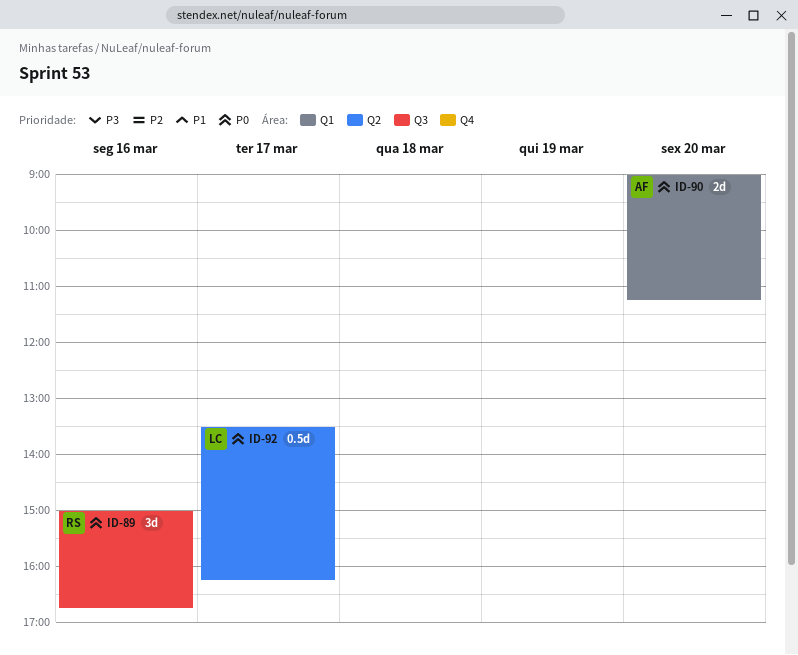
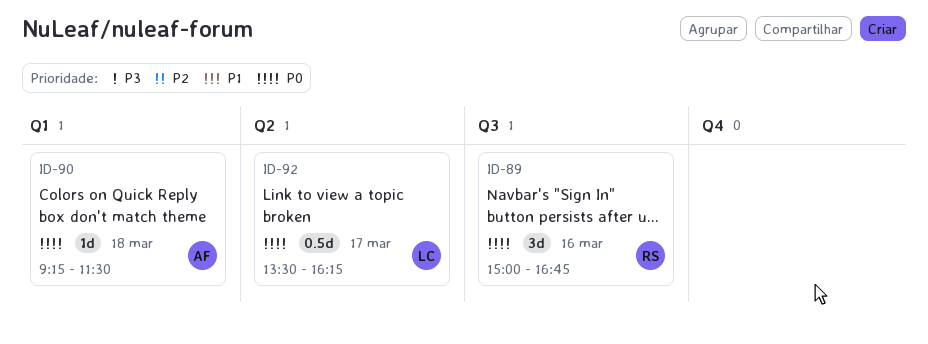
ID-90, estimate: 2d -> 1d
ID-90, day: Mar 20 -> Mar 18
ID-90, begins: 09:00 -> 09:15
ID-90, ends: 11:15 -> 11:30

